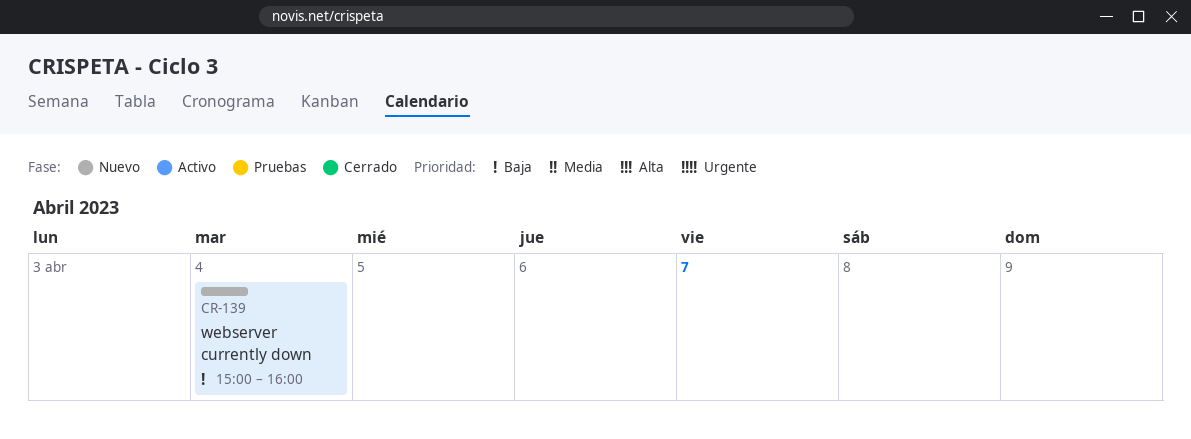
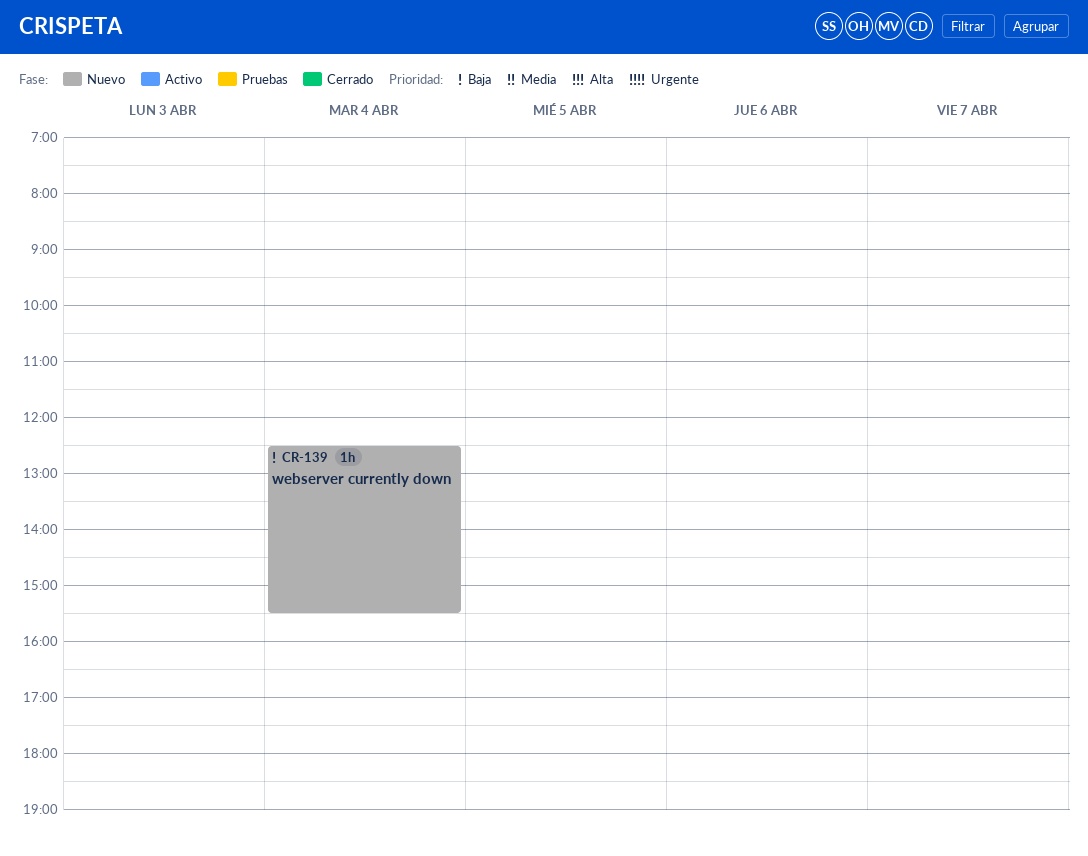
CR-139, begins: 15:00 -> 12:30
CR-139, ends: 16:00 -> 15:30

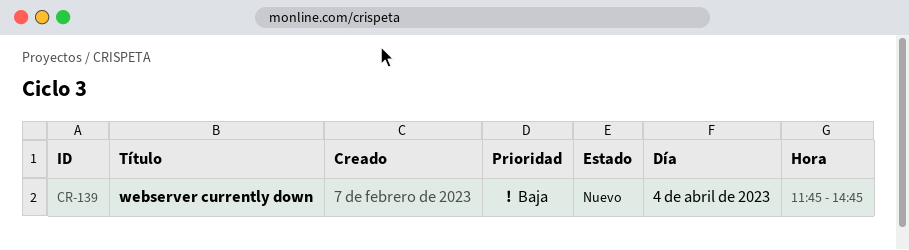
CR-139, begins: 12:30 -> 11:45
CR-139, ends: 15:30 -> 14:45

